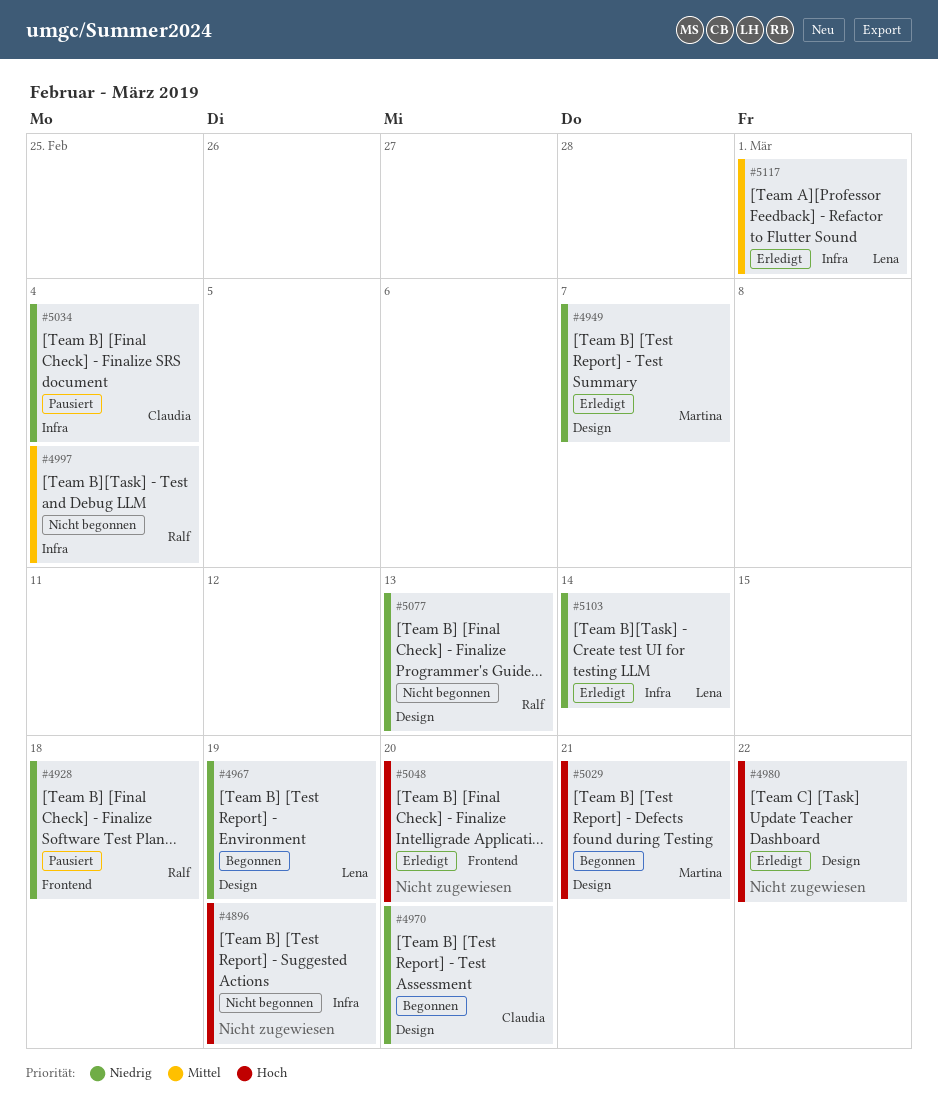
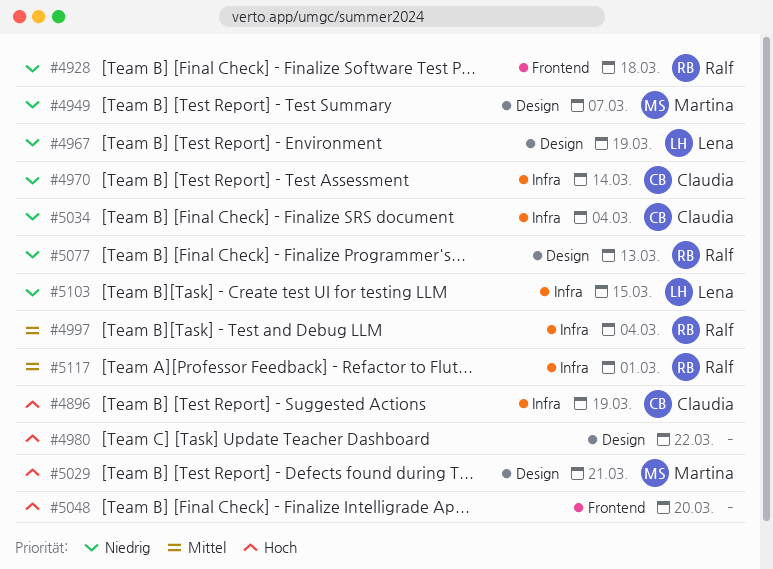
#4896, owner: none -> Claudia
#4970, label: Design -> Infra
#4970, due: Mar 20 -> Mar 14
#5103, due: Mar 14 -> Mar 15
#5117, owner: Lena -> Ralf

